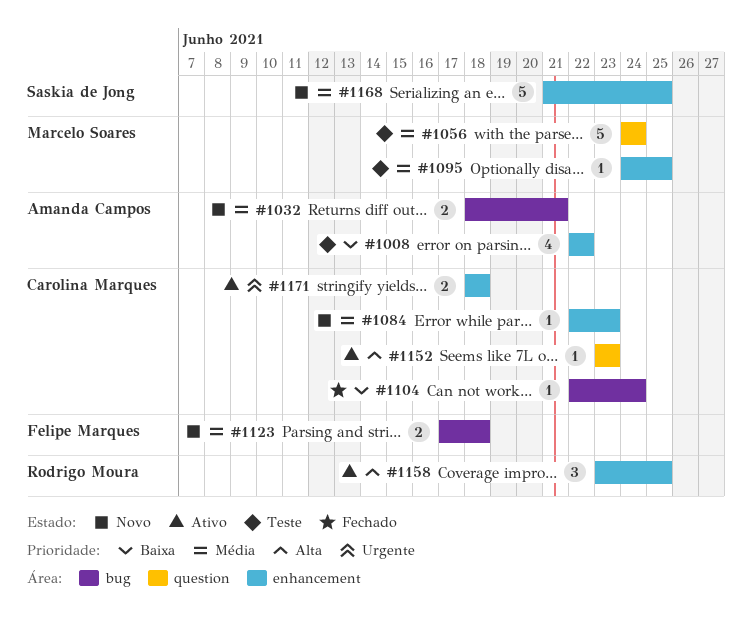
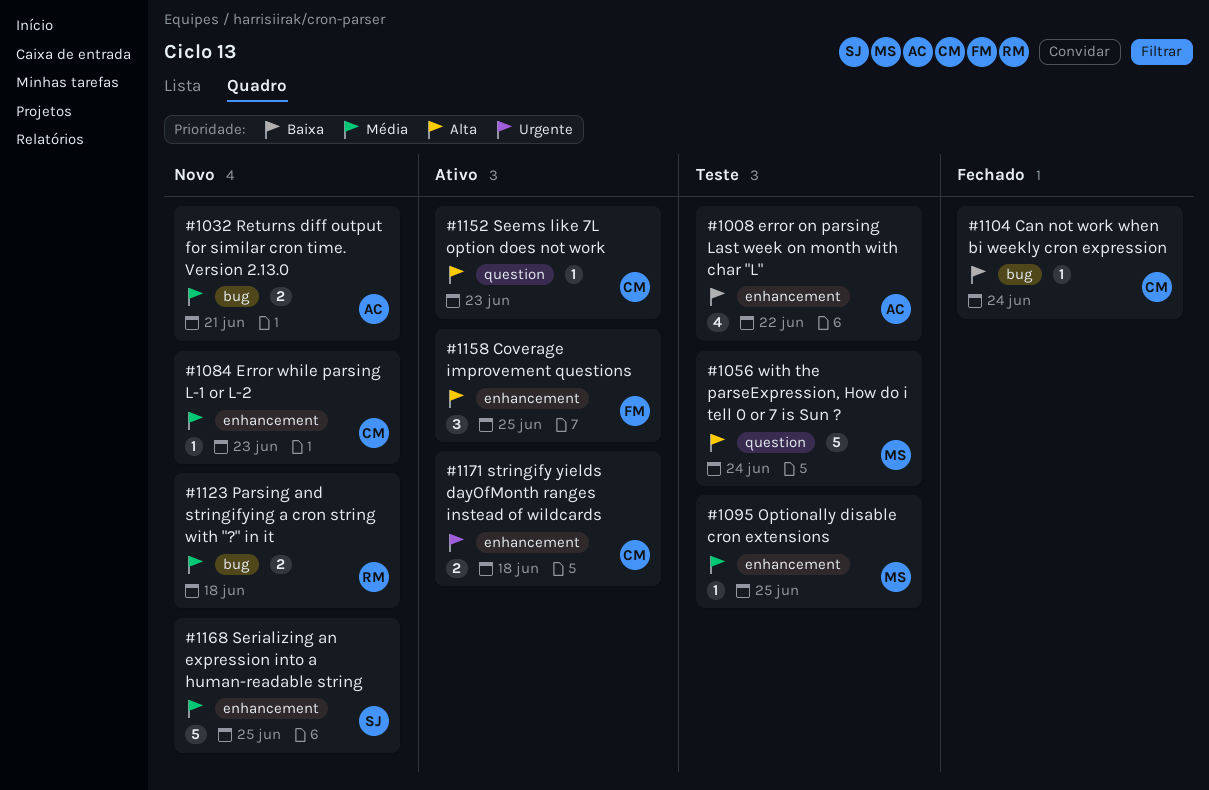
#1056, priority: Média -> Alta
#1123, owner: Felipe Marques -> Rodrigo Moura
#1158, owner: Rodrigo Moura -> Felipe Marques

